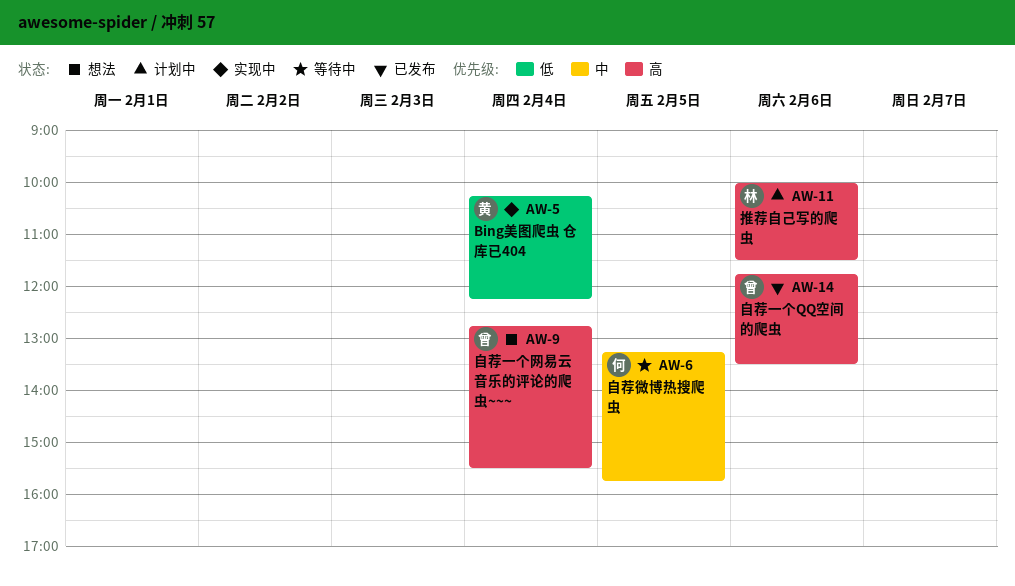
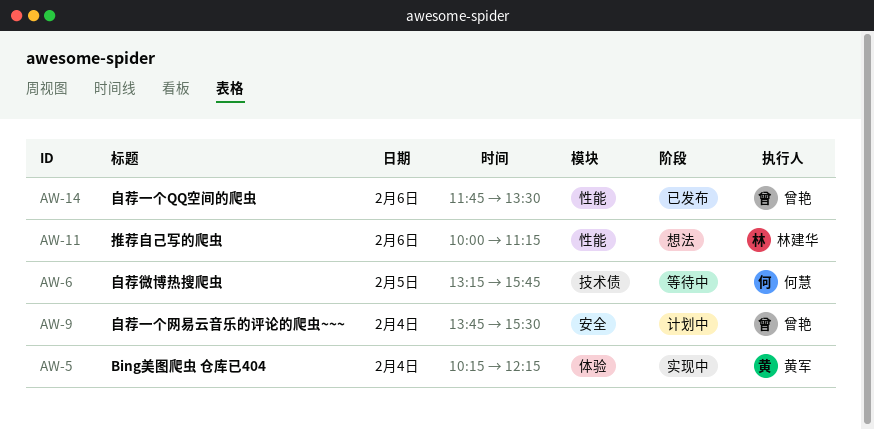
AW-9, status: 想法 -> 计划中
AW-9, begins: 12:45 -> 13:45
AW-11, status: 计划中 -> 想法
AW-11, ends: 11:30 -> 11:15

